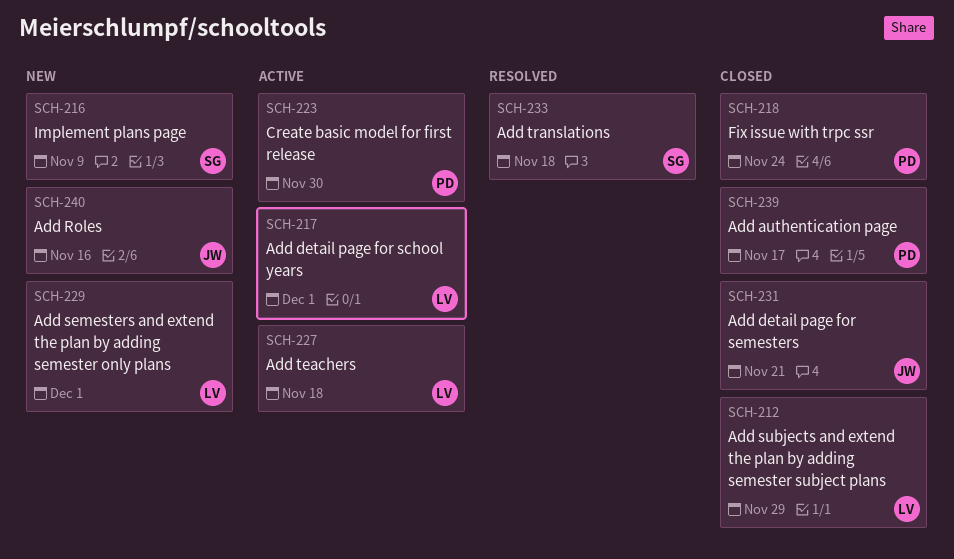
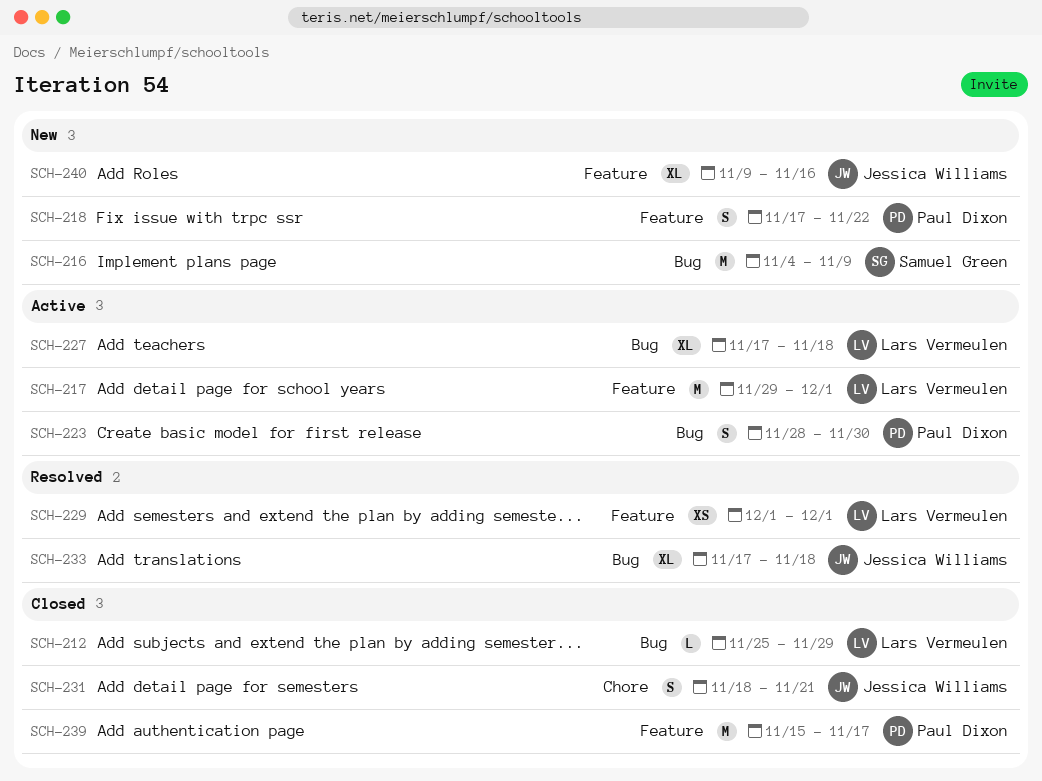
SCH-218, status: Closed -> New
SCH-218, due: Nov 24 -> Nov 22
SCH-229, status: New -> Resolved
SCH-233, owner: Samuel Green -> Jessica Williams

